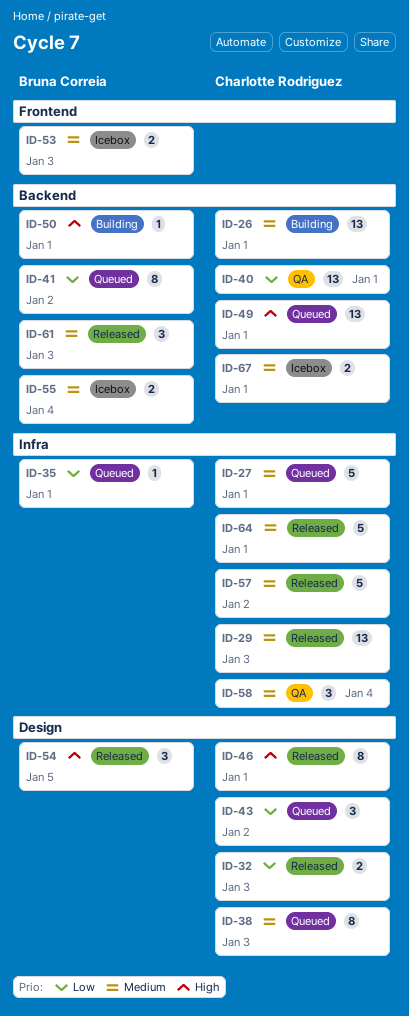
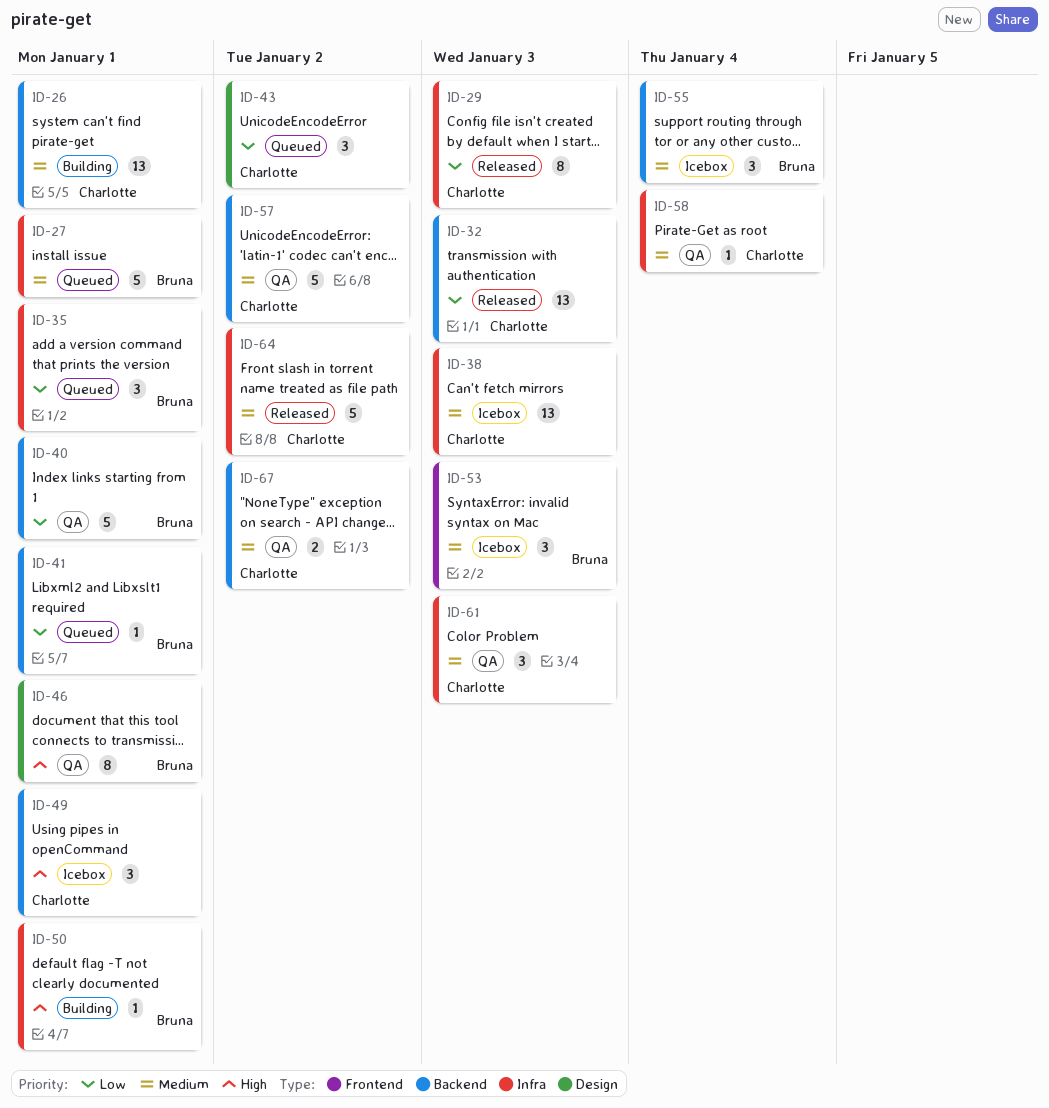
ID-27, owner: Charlotte Rodriguez -> Bruna Correia
ID-29, priority: Medium -> Low
ID-29, estimate: 13 -> 8
ID-32, label: Design -> Backend
ID-32, estimate: 2 -> 13
ID-35, estimate: 1 -> 3
ID-38, status: Queued -> Icebox
ID-38, label: Design -> Infra
ID-38, estimate: 8 -> 13
ID-40, owner: Charlotte Rodriguez -> Bruna Correia
ID-40, estimate: 13 -> 5
ID-41, estimate: 8 -> 1
ID-41, due: Jan 2 -> Jan 1
ID-46, status: Released -> QA
ID-46, owner: Charlotte Rodriguez -> Bruna Correia
ID-49, status: Queued -> Icebox
ID-49, estimate: 13 -> 3
ID-50, label: Backend -> Infra
ID-53, estimate: 2 -> 3
ID-54: present -> none
ID-55, estimate: 2 -> 3
ID-57, status: Released -> QA
ID-57, label: Infra -> Backend
ID-58, estimate: 3 -> 1
ID-61, status: Released -> QA
ID-61, owner: Bruna Correia -> Charlotte Rodriguez
ID-61, label: Backend -> Infra
ID-64, due: Jan 1 -> Jan 2
ID-67, status: Icebox -> QA
ID-67, due: Jan 1 -> Jan 2

